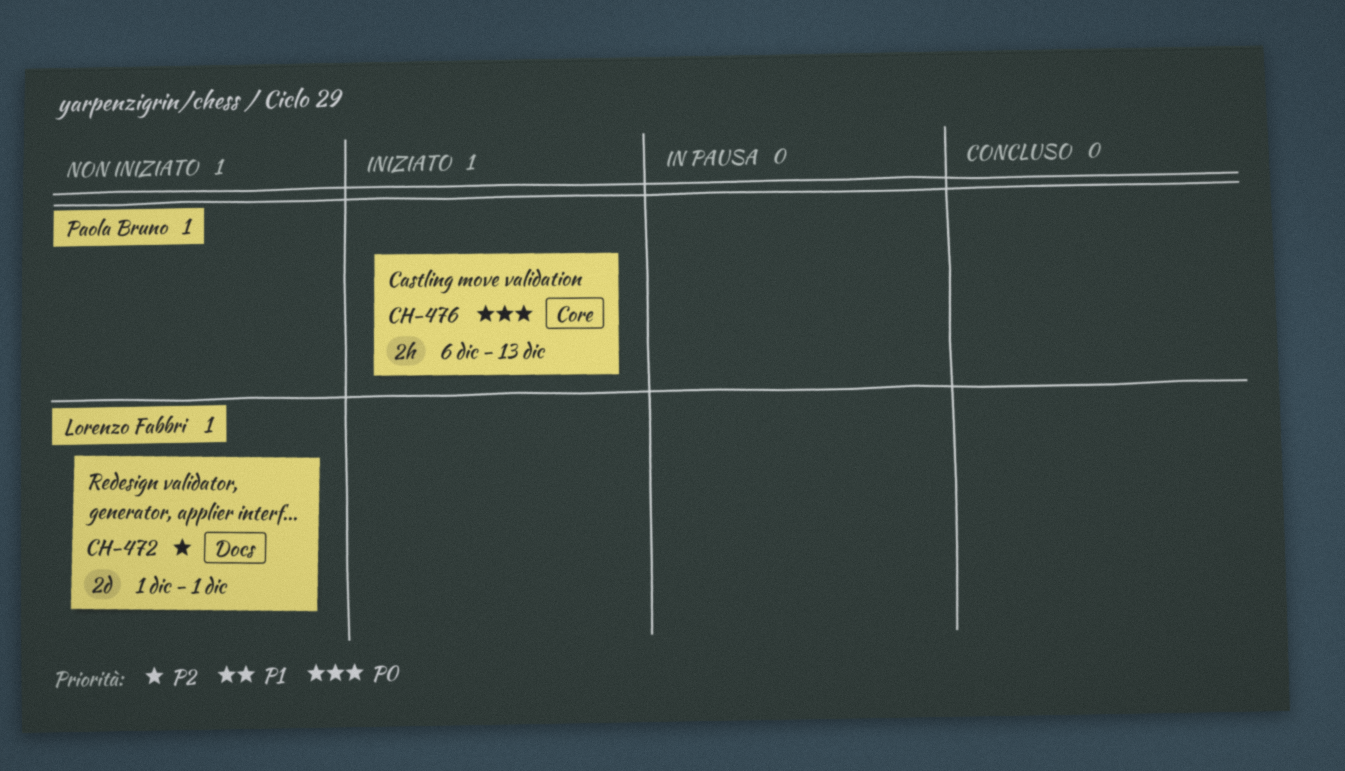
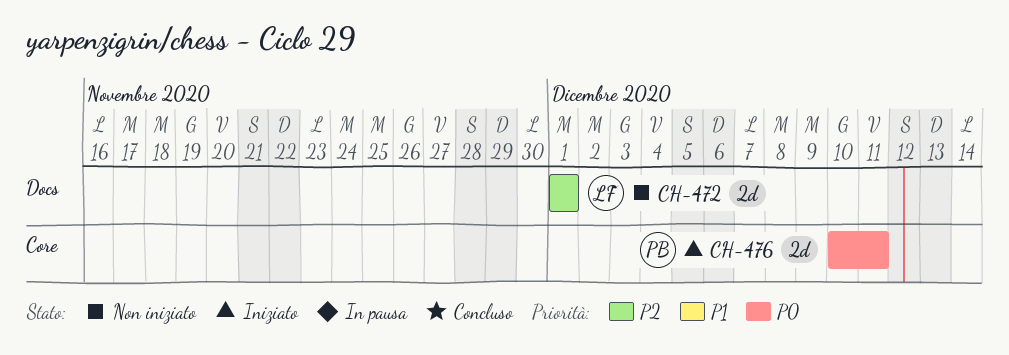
CH-476, estimate: 2h -> 2d
CH-476, start: Dec 6 -> Dec 10
CH-476, due: Dec 13 -> Dec 11

